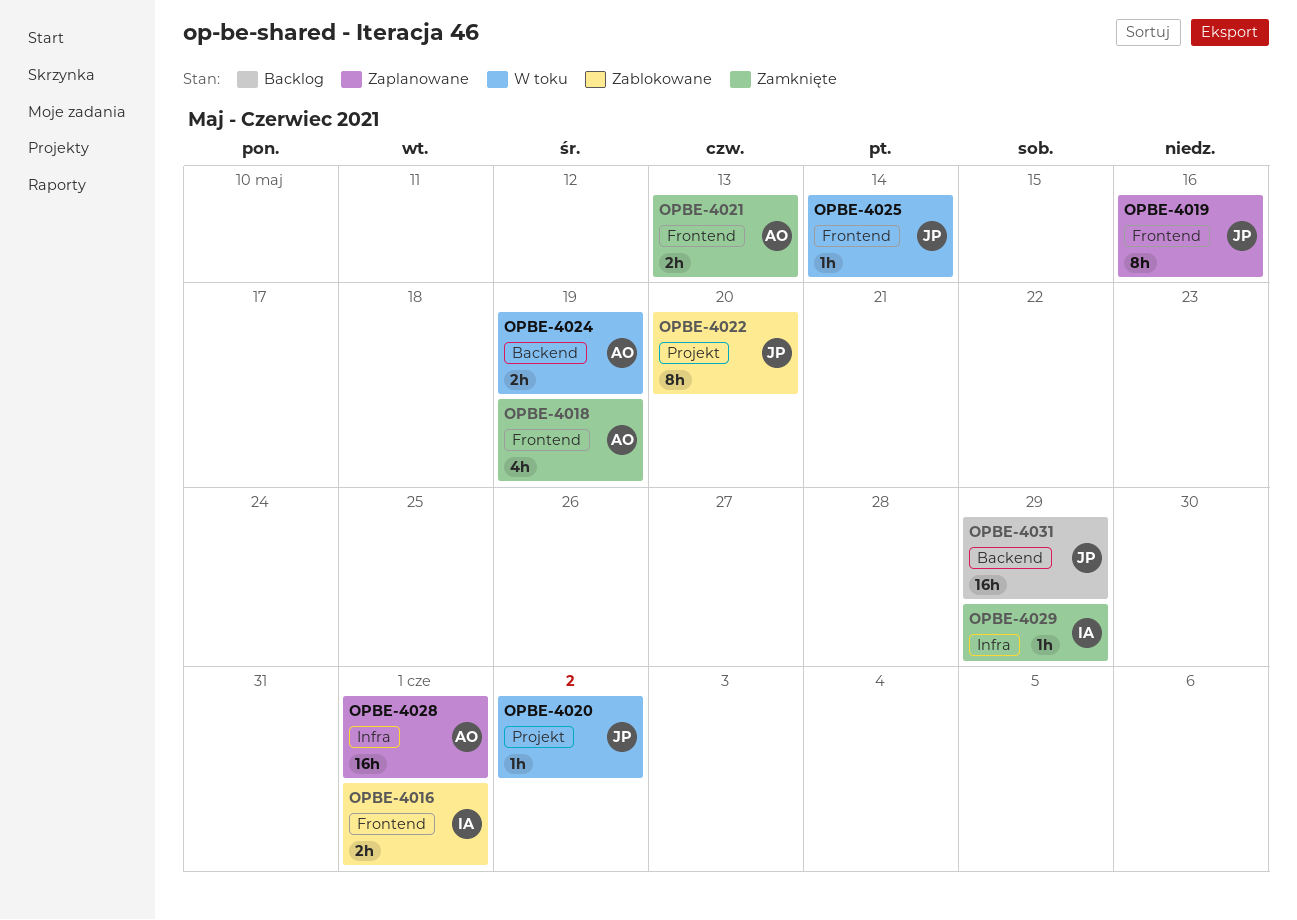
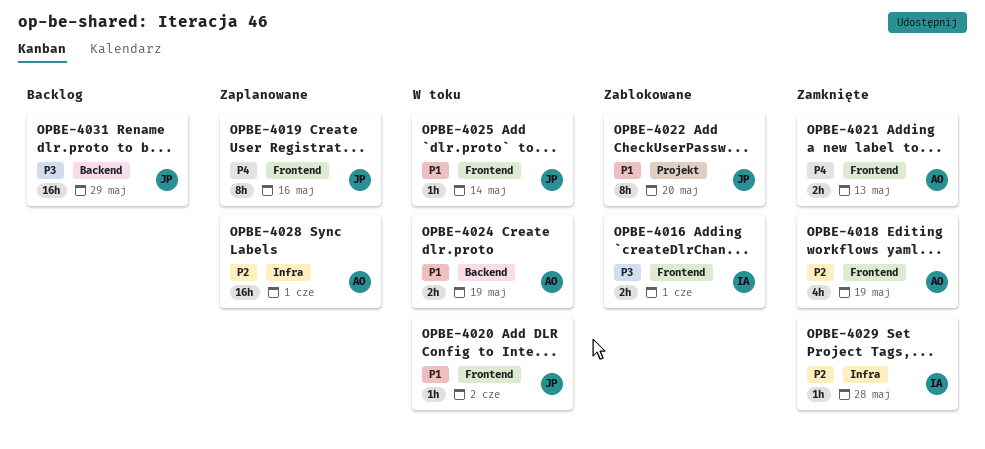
OPBE-4020, label: Projekt -> Frontend
OPBE-4029, due: May 29 -> May 28

